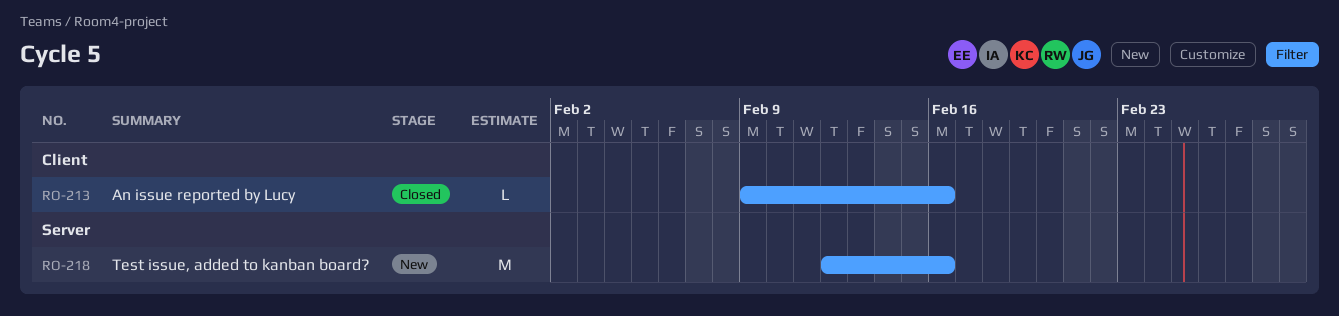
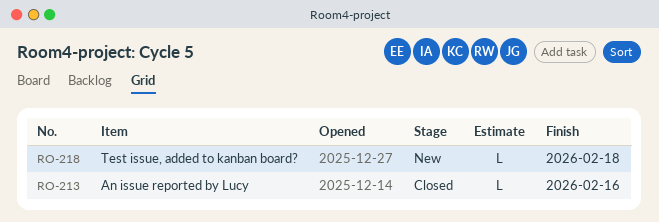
RO-218, estimate: M -> L
RO-218, due: Feb 16 -> Feb 18

